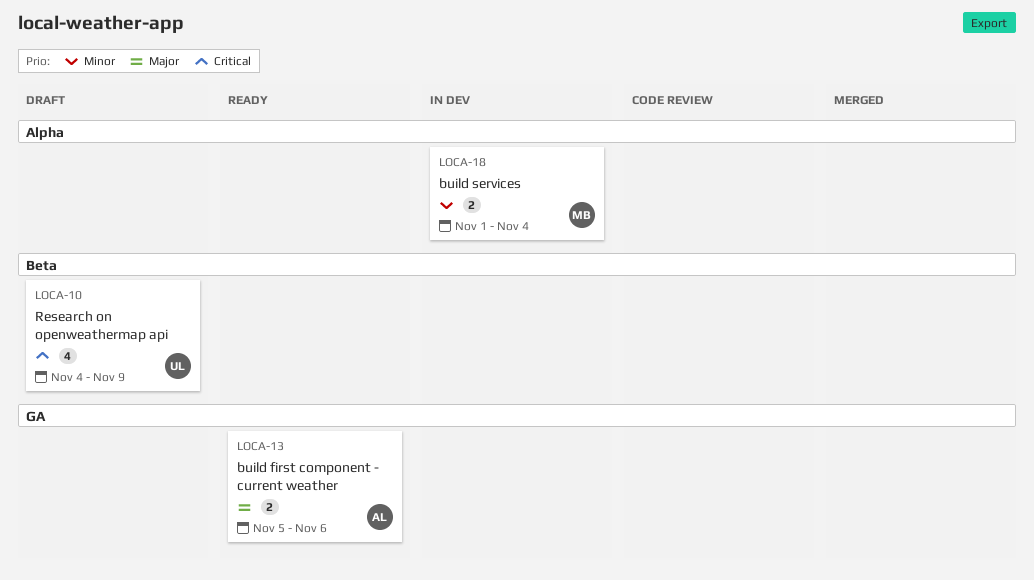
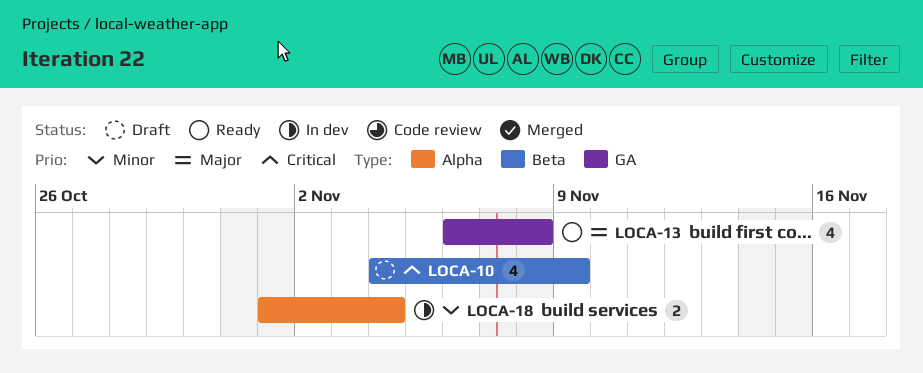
LOCA-13, estimate: 2 -> 4
LOCA-13, start: Nov 5 -> Nov 6
LOCA-13, due: Nov 6 -> Nov 8

